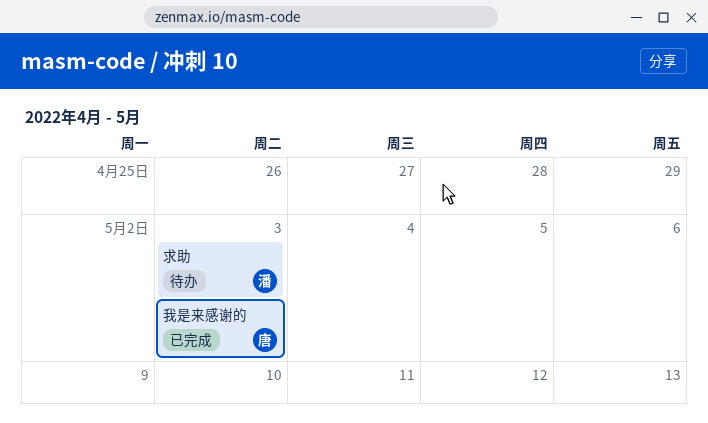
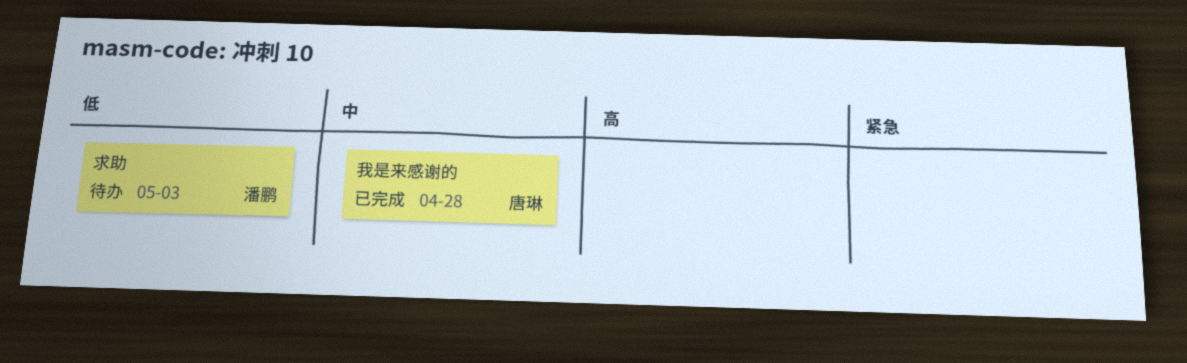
我是来感谢的, due: May 3 -> Apr 28

